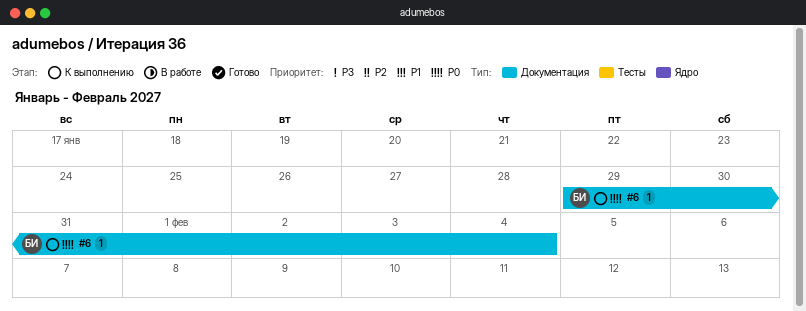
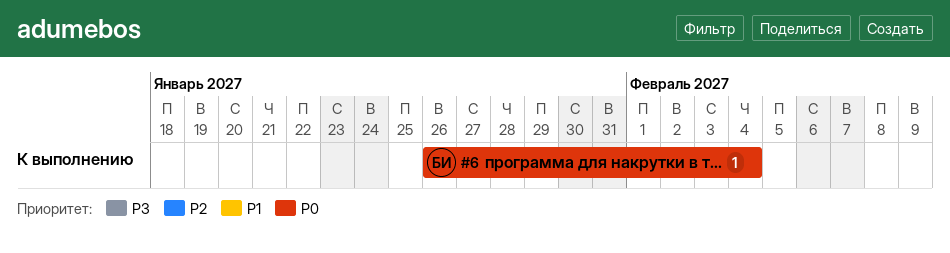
#6, start: Jan 29 -> Jan 26

